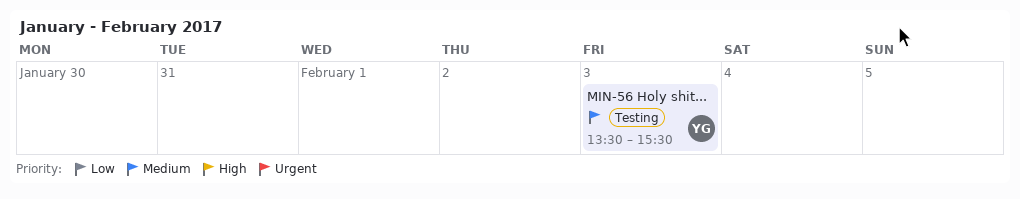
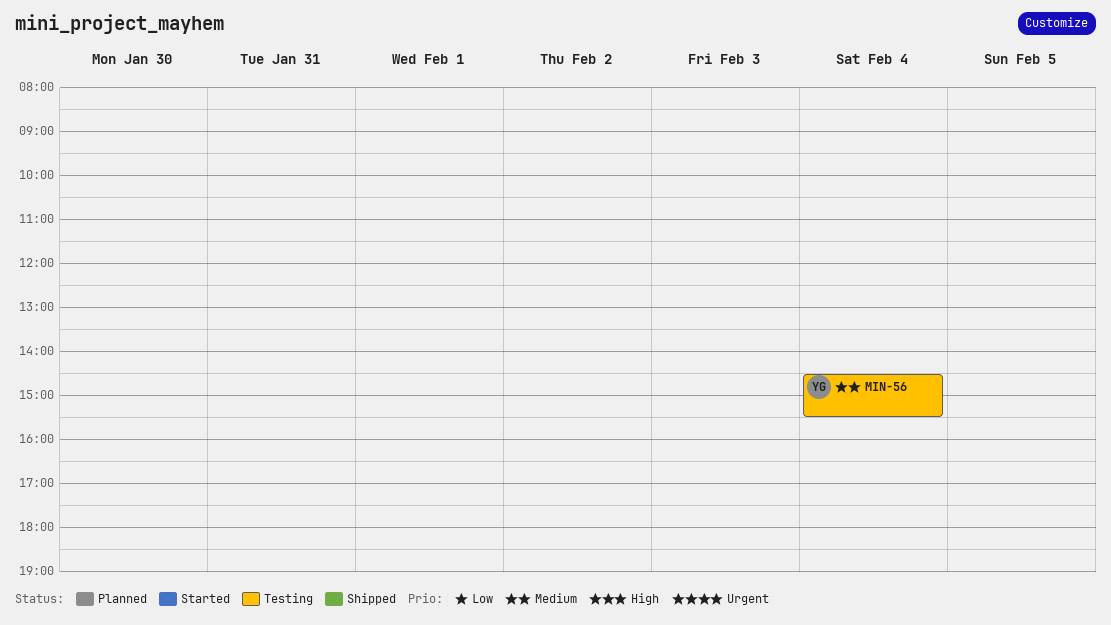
MIN-56, day: Feb 3 -> Feb 4
MIN-56, begins: 13:30 -> 14:30

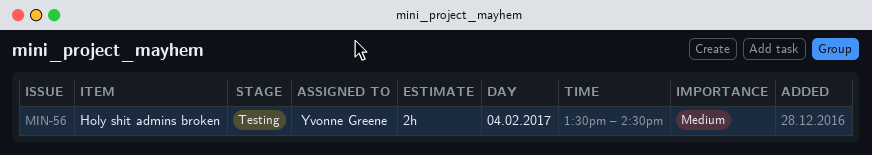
MIN-56, begins: 14:30 -> 13:30
MIN-56, ends: 15:30 -> 14:30

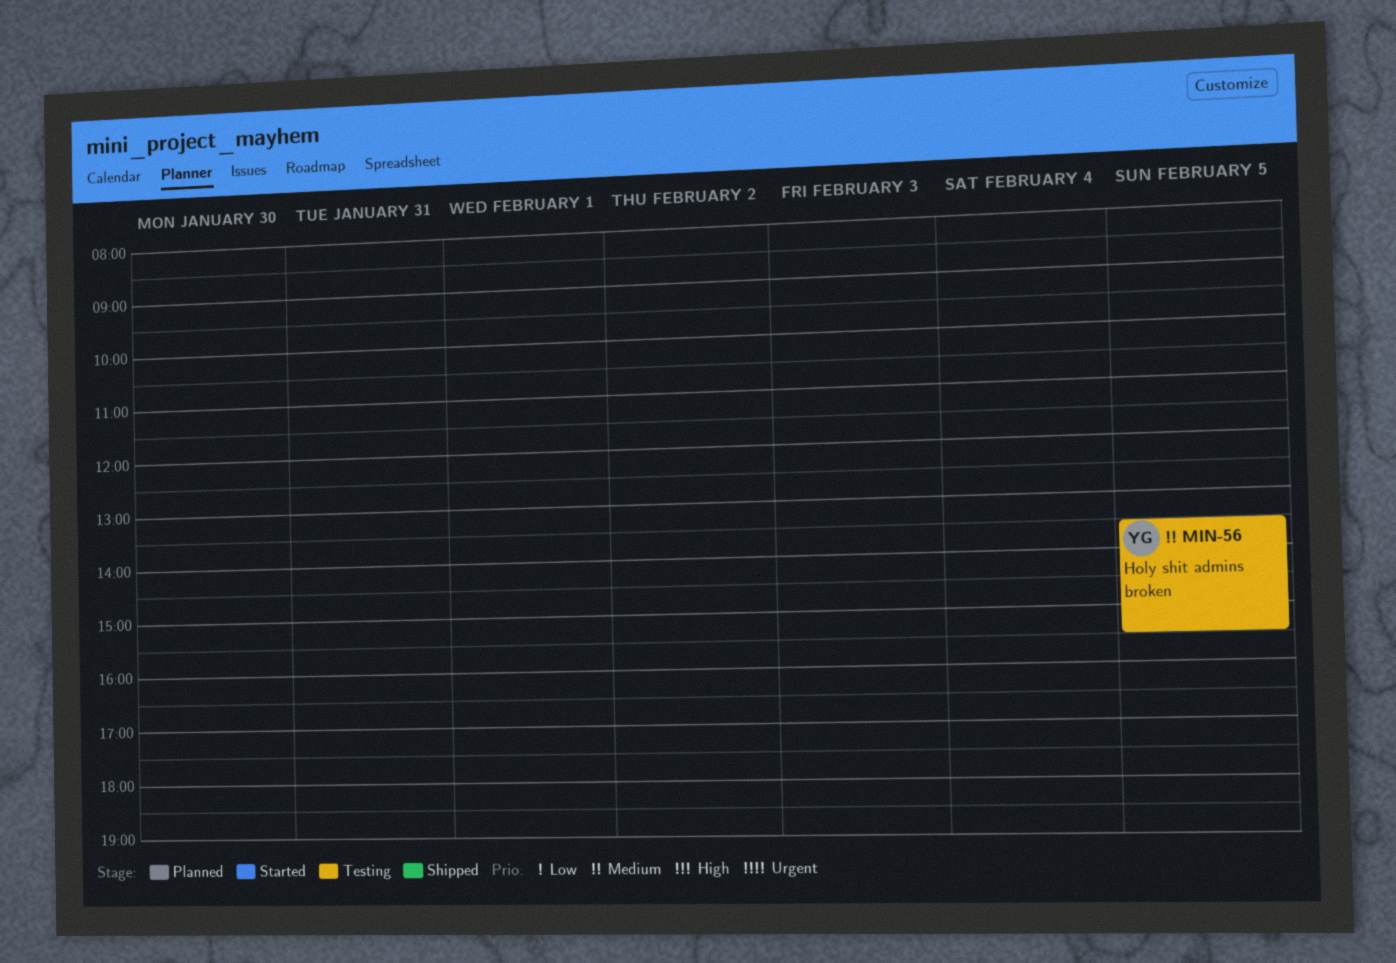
MIN-56, day: Feb 4 -> Feb 5
MIN-56, ends: 14:30 -> 15:30

